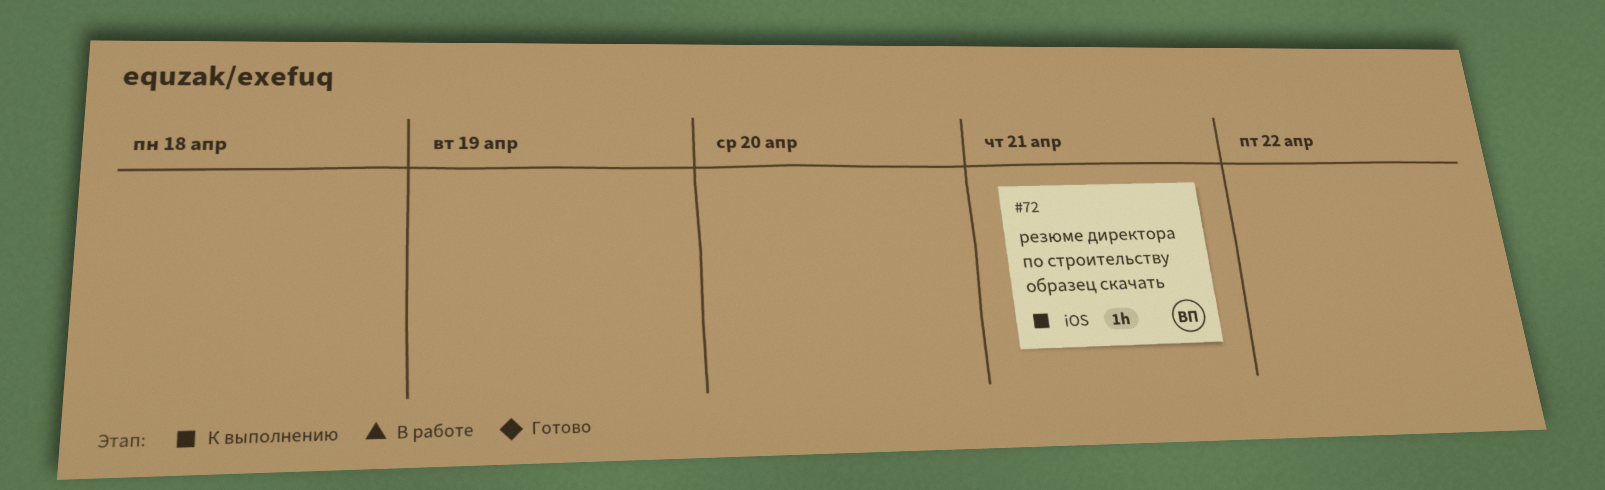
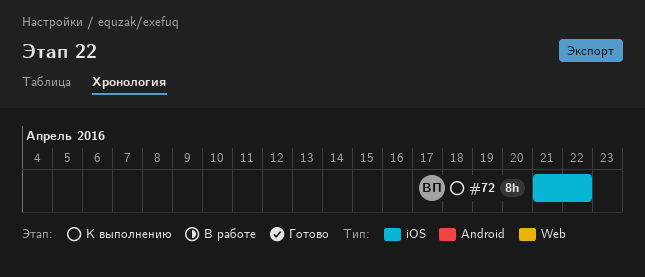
#72, estimate: 1h -> 8h
#72, due: Apr 21 -> Apr 22

